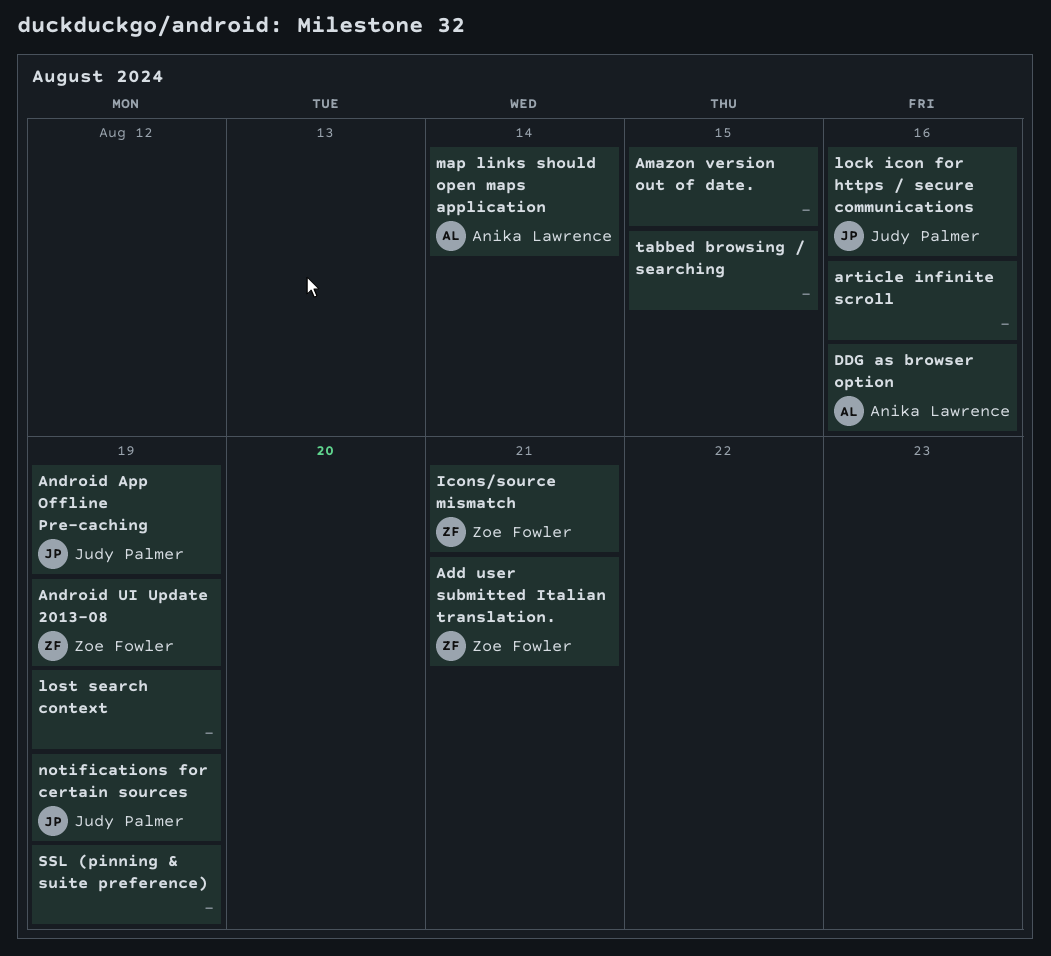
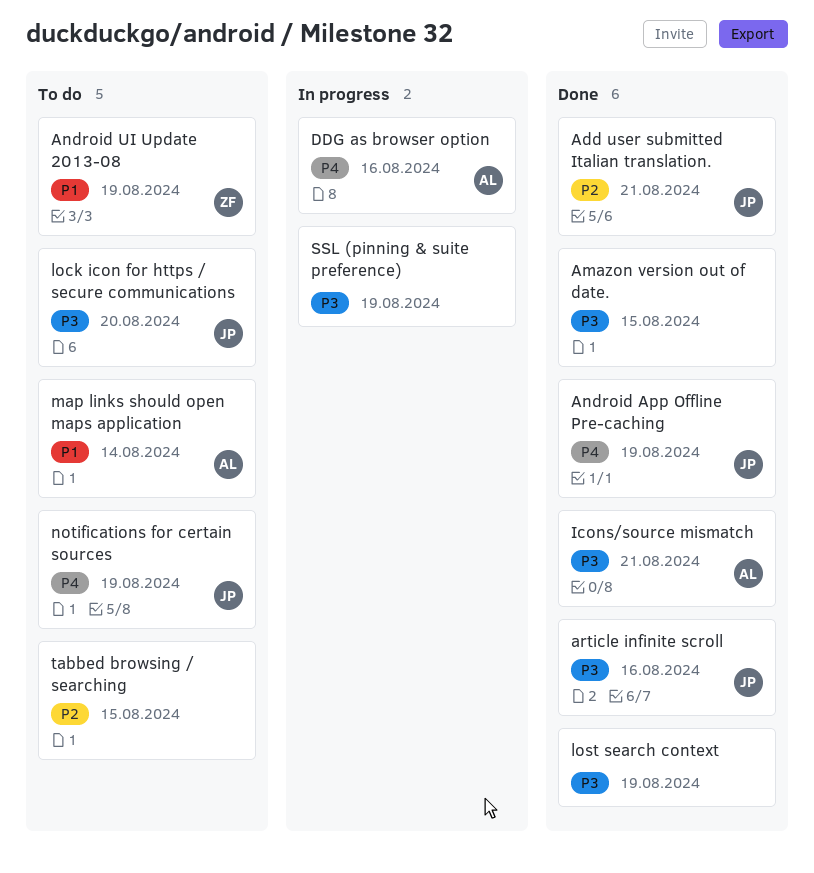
Add user submitted Italian translation., owner: Zoe Fowler -> Judy Palmer
article infinite scroll, owner: none -> Judy Palmer
Icons/source mismatch, owner: Zoe Fowler -> Anika Lawrence
lock icon for https / secure communications, due: Aug 16 -> Aug 20

